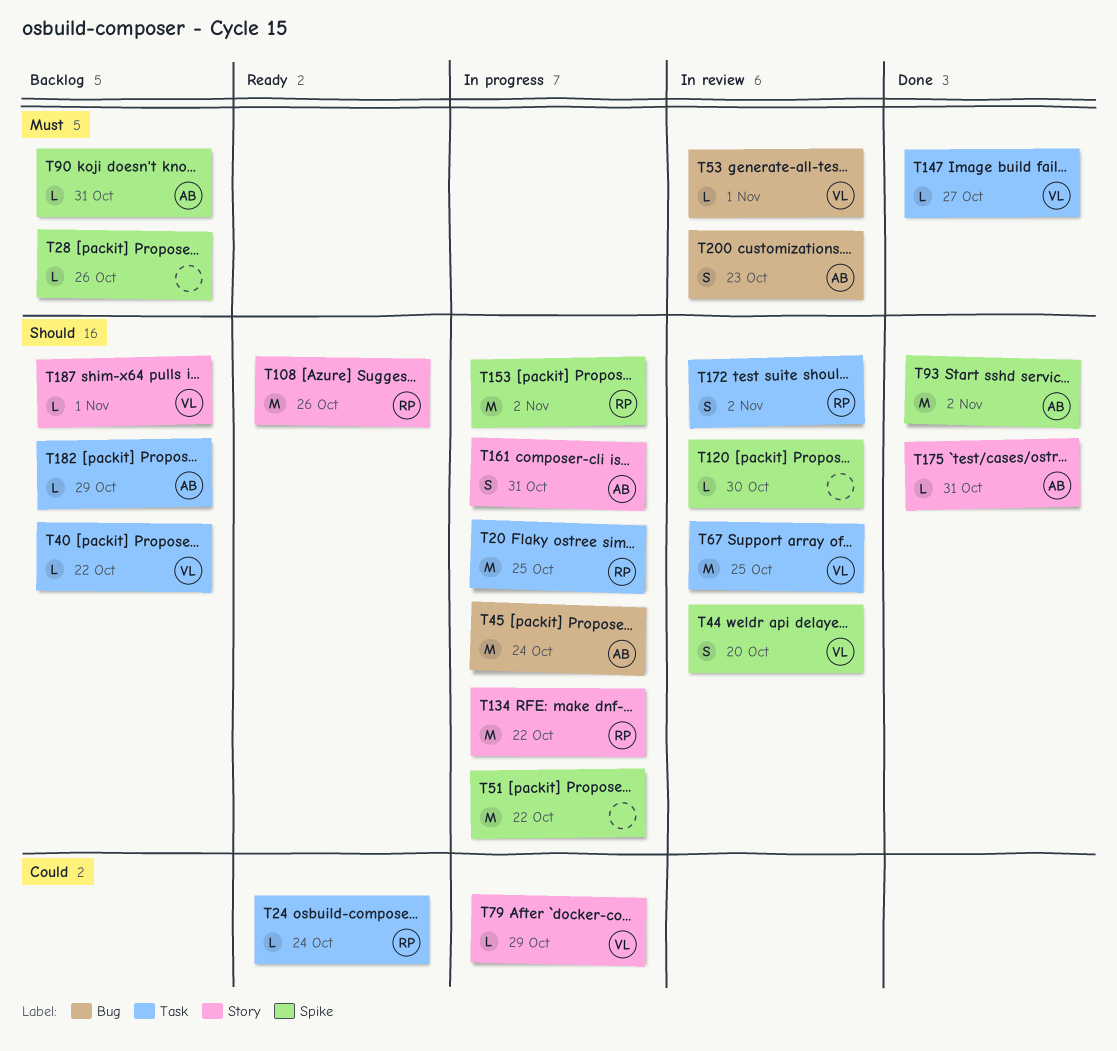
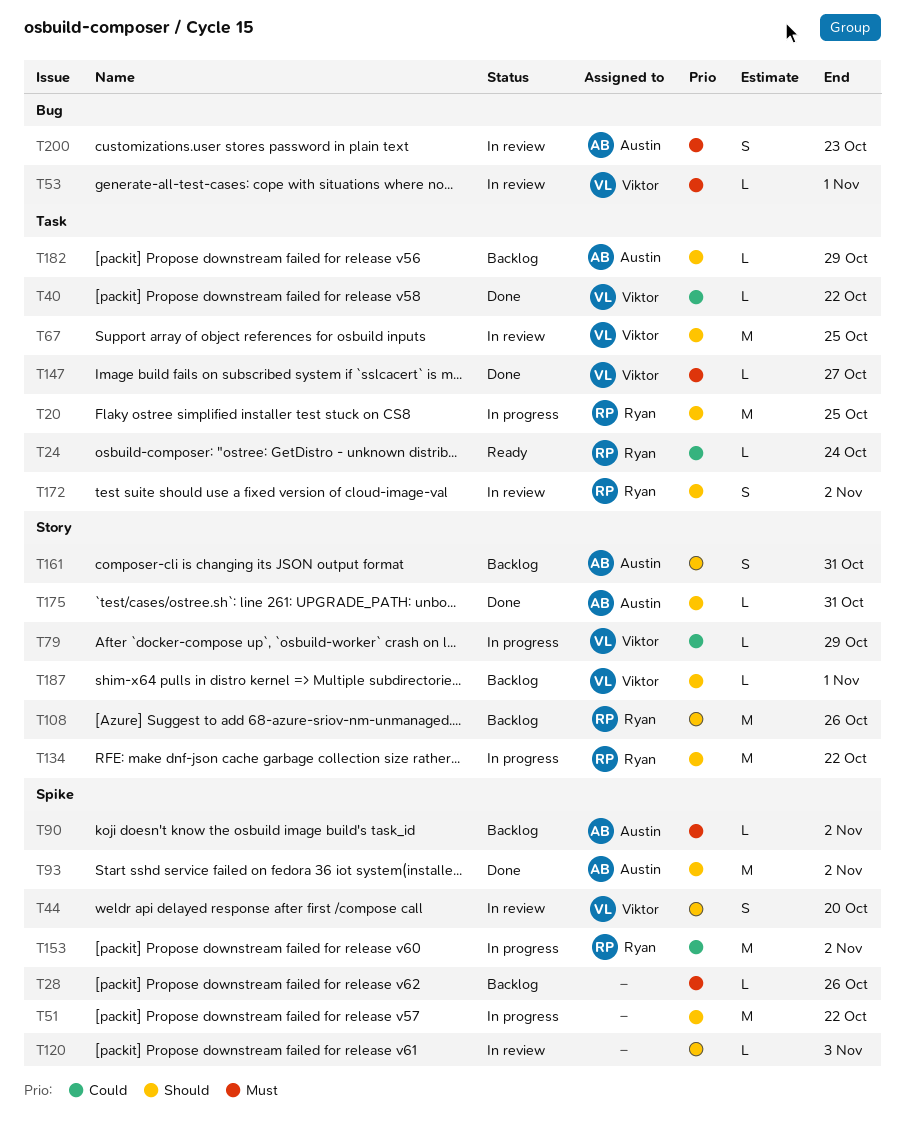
T40, status: Backlog -> Done
T40, priority: Should -> Could
T45: present -> none
T90, due: Oct 31 -> Nov 2
T108, status: Ready -> Backlog
T120, due: Oct 30 -> Nov 3
T153, priority: Should -> Could
T161, status: In progress -> Backlog

